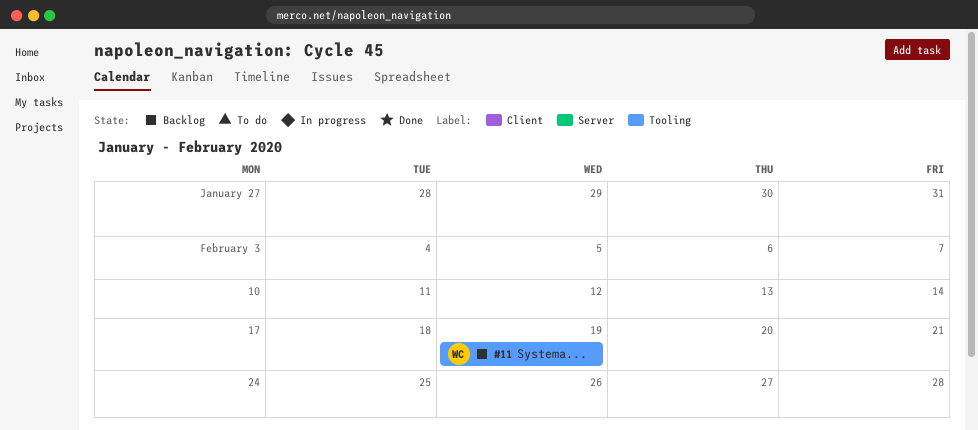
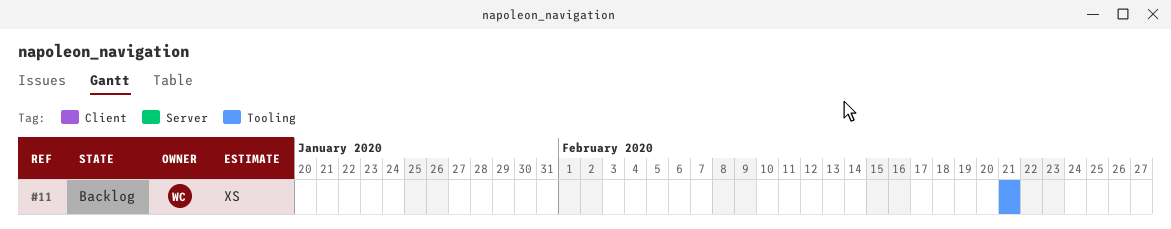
#11, start: Feb 19 -> Feb 21
#11, due: Feb 19 -> Feb 21

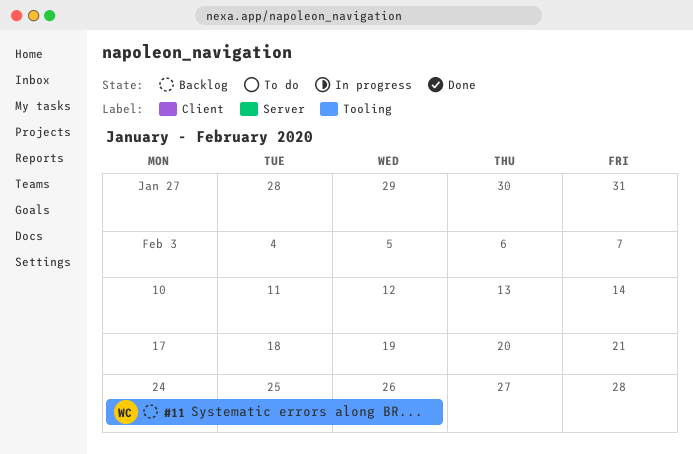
#11, start: Feb 21 -> Feb 24
#11, due: Feb 21 -> Feb 26

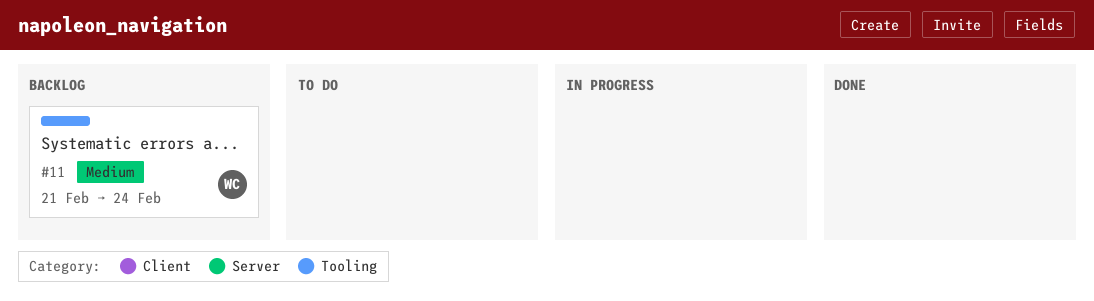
#11, start: Feb 24 -> Feb 21
#11, due: Feb 26 -> Feb 24

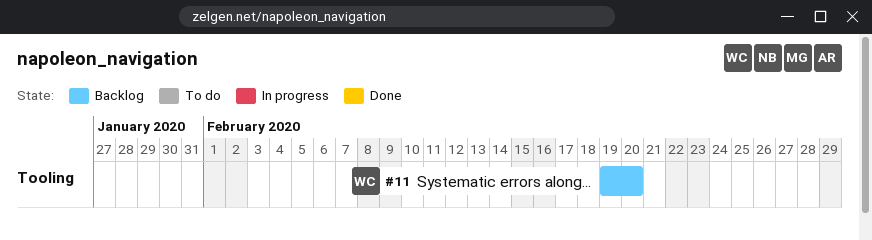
#11, start: Feb 21 -> Feb 19
#11, due: Feb 24 -> Feb 20

